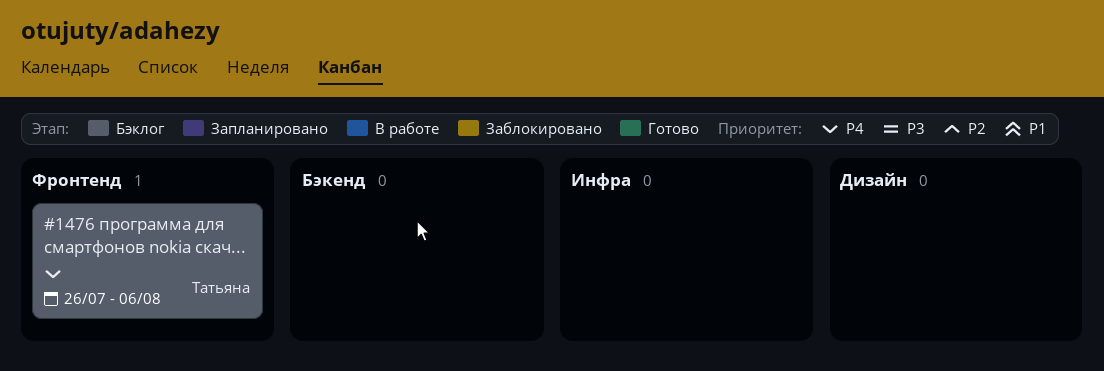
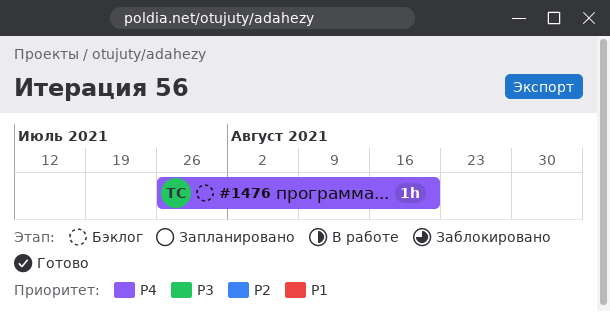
#1476, due: Aug 6 -> Aug 20

